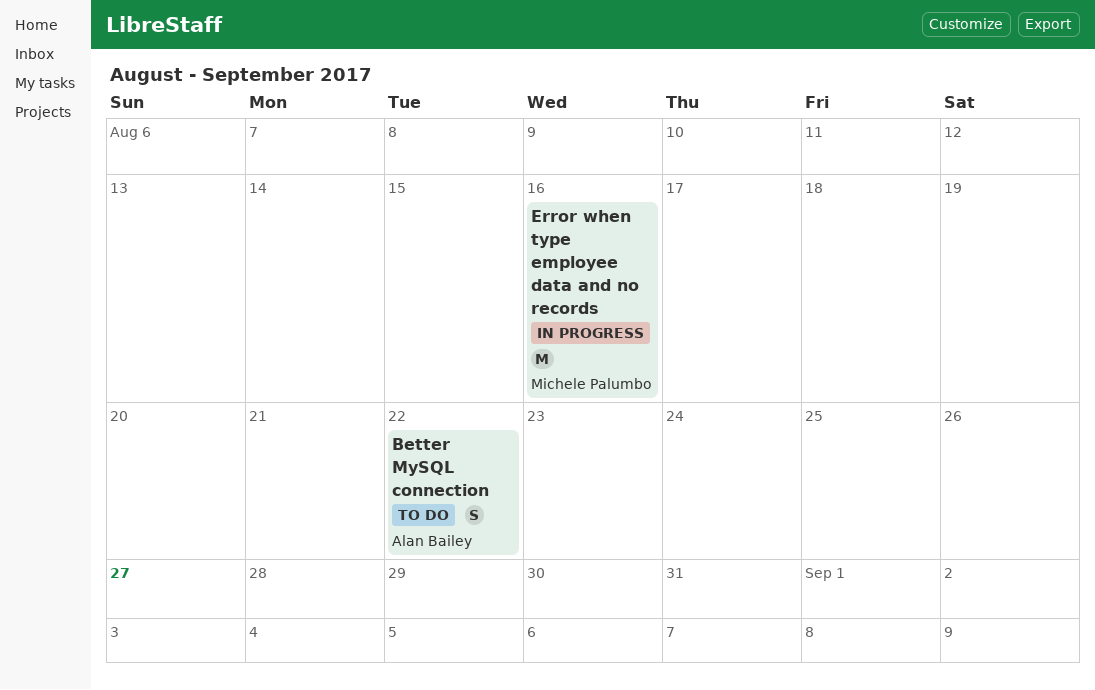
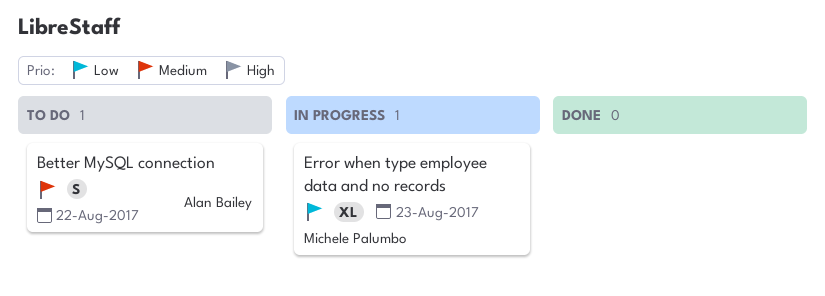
Error when type employee data and no records, estimate: M -> XL
Error when type employee data and no records, due: Aug 16 -> Aug 23

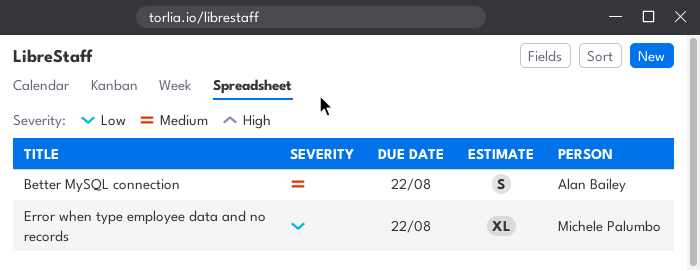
Error when type employee data and no records, due: Aug 23 -> Aug 22

